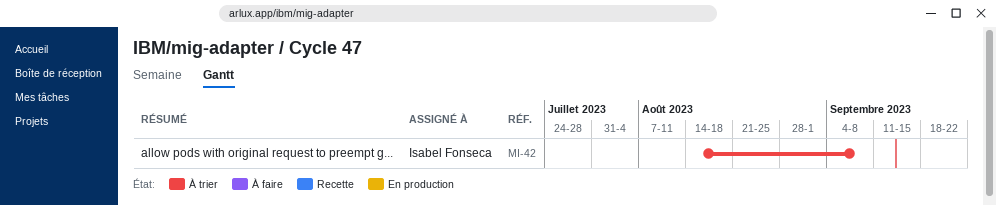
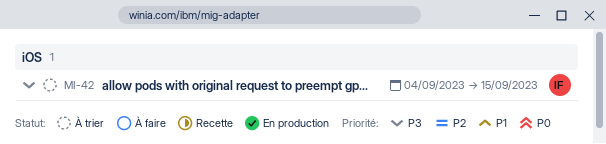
MI-42, start: Aug 14 -> Sep 4
MI-42, due: Sep 8 -> Sep 15

